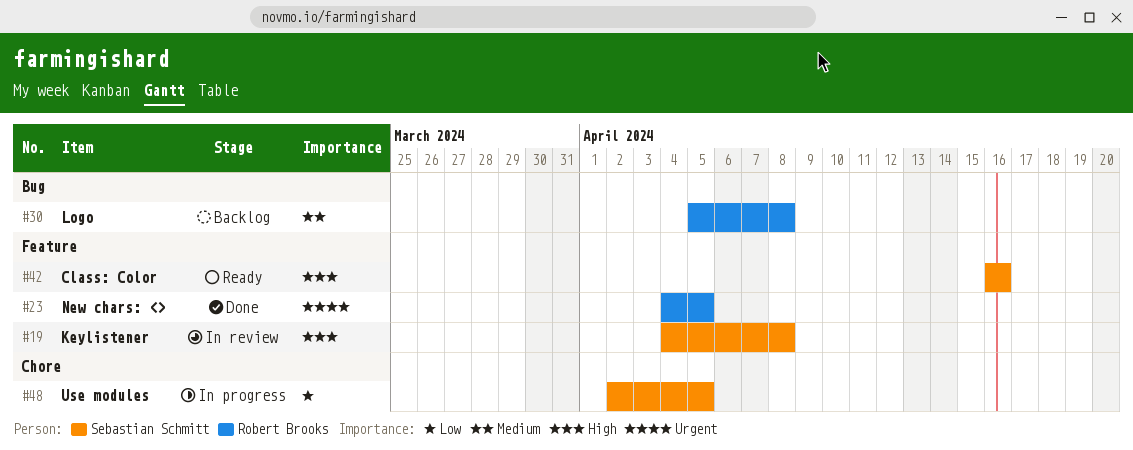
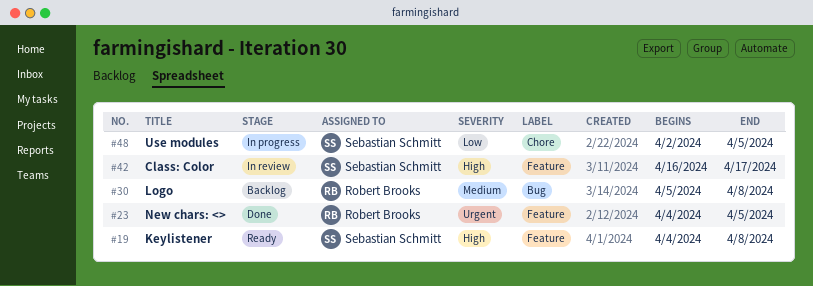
#19, status: In review -> Ready
#42, status: Ready -> In review
#42, due: Apr 16 -> Apr 17

